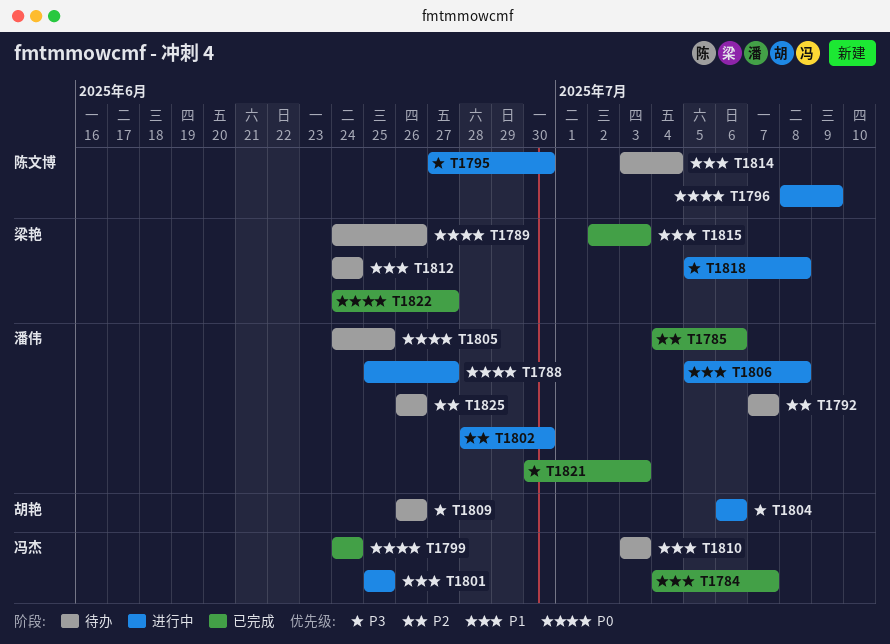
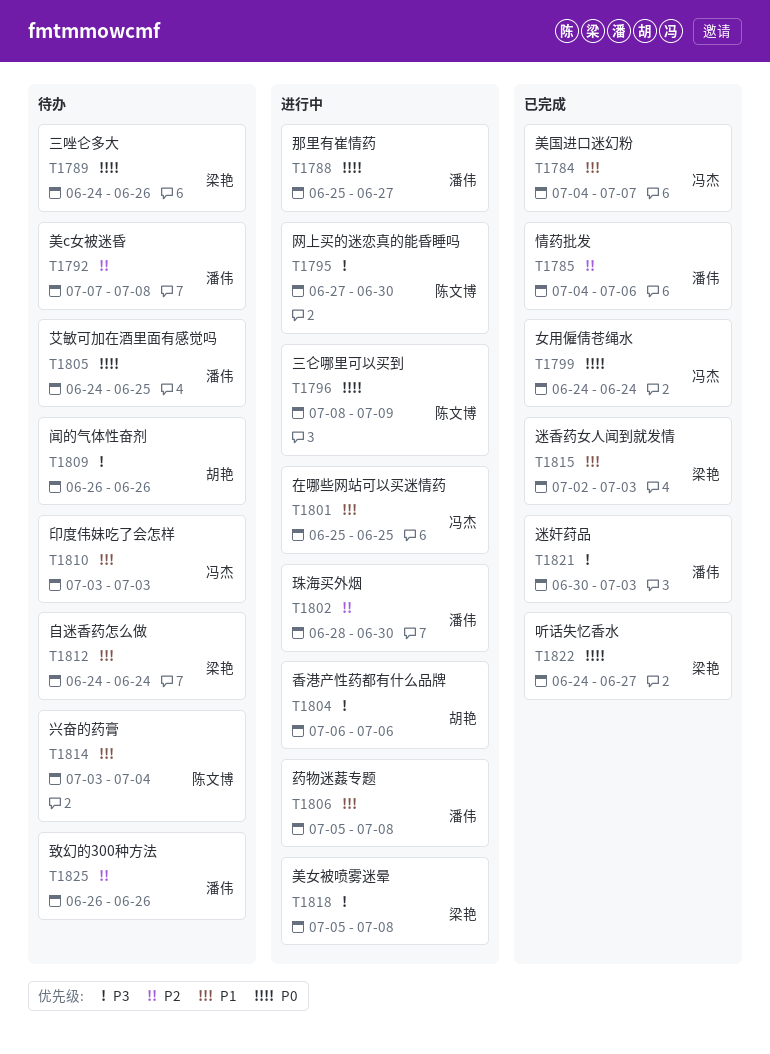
T1792, due: Jul 7 -> Jul 8

